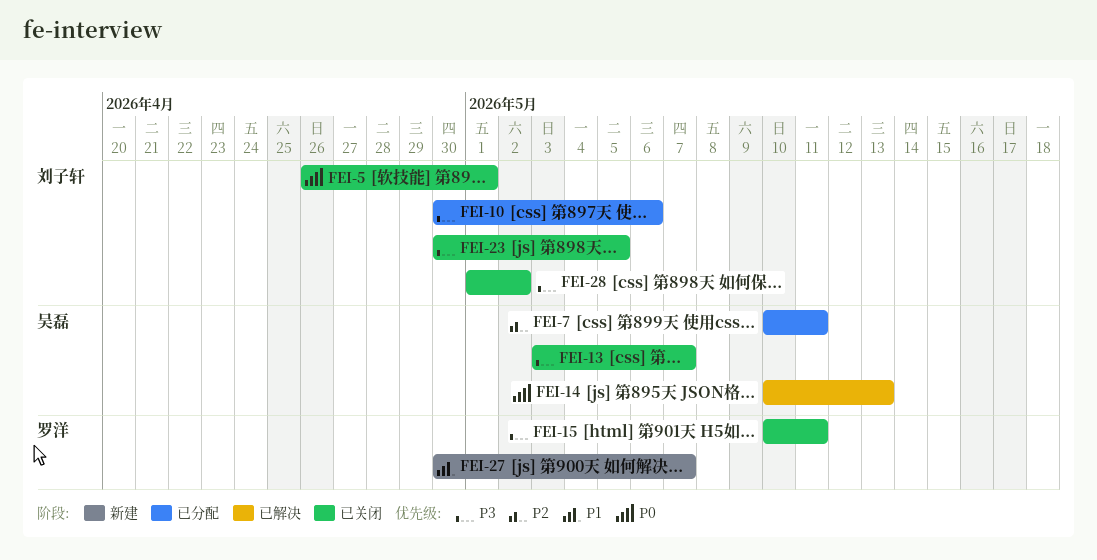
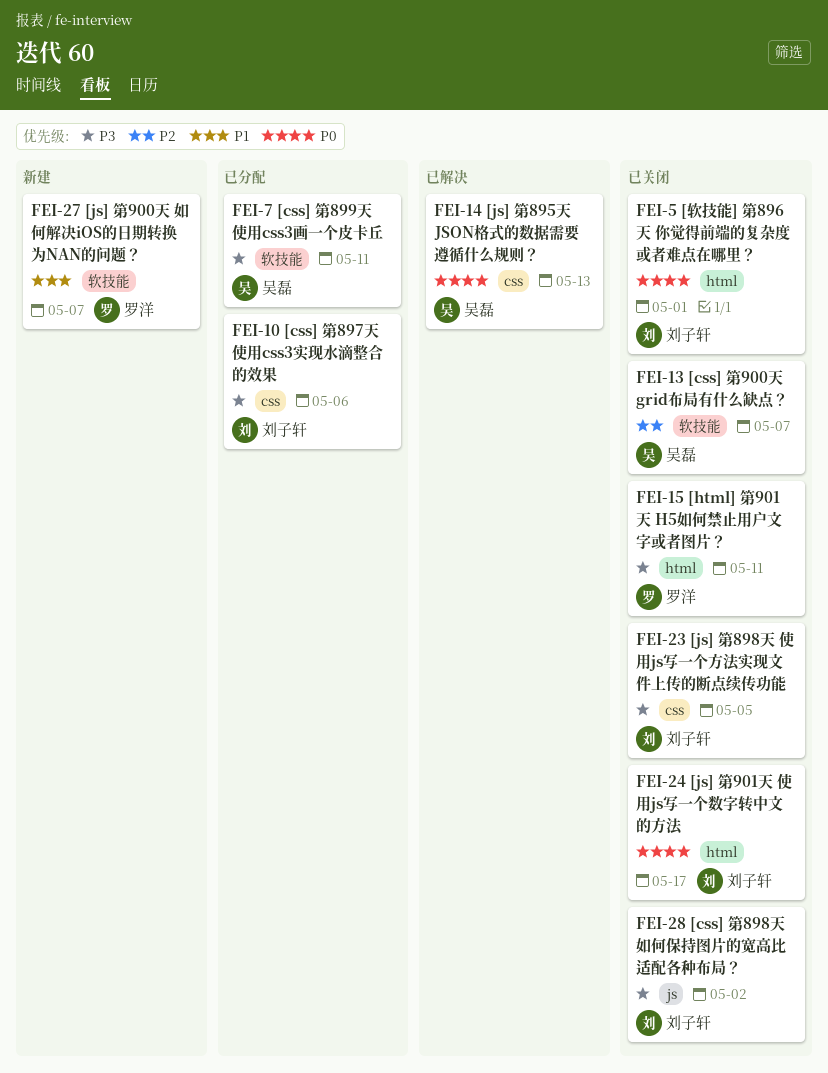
FEI-7, priority: P2 -> P3
FEI-13, priority: P3 -> P2
FEI-24: none -> present

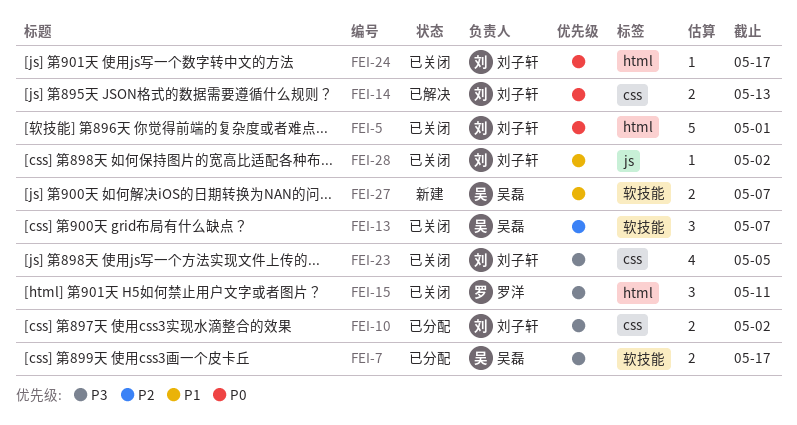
FEI-7, due: May 11 -> May 17
FEI-10, due: May 6 -> May 2
FEI-14, owner: 吴磊 -> 刘子轩
FEI-27, owner: 罗洋 -> 吴磊
FEI-28, priority: P3 -> P1

